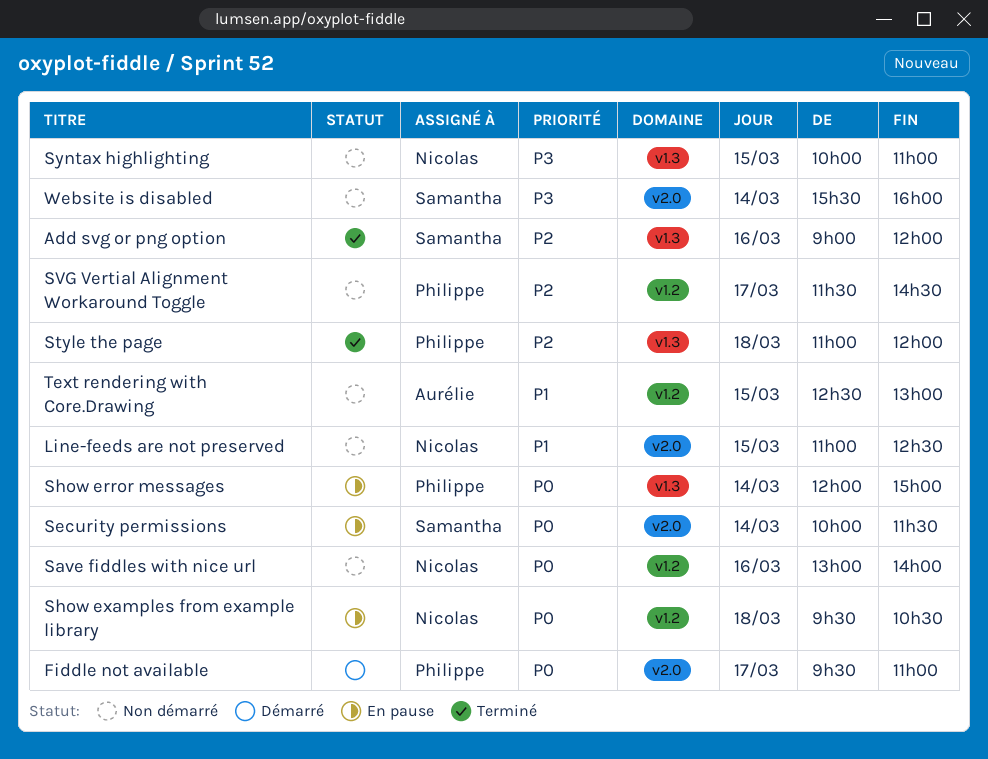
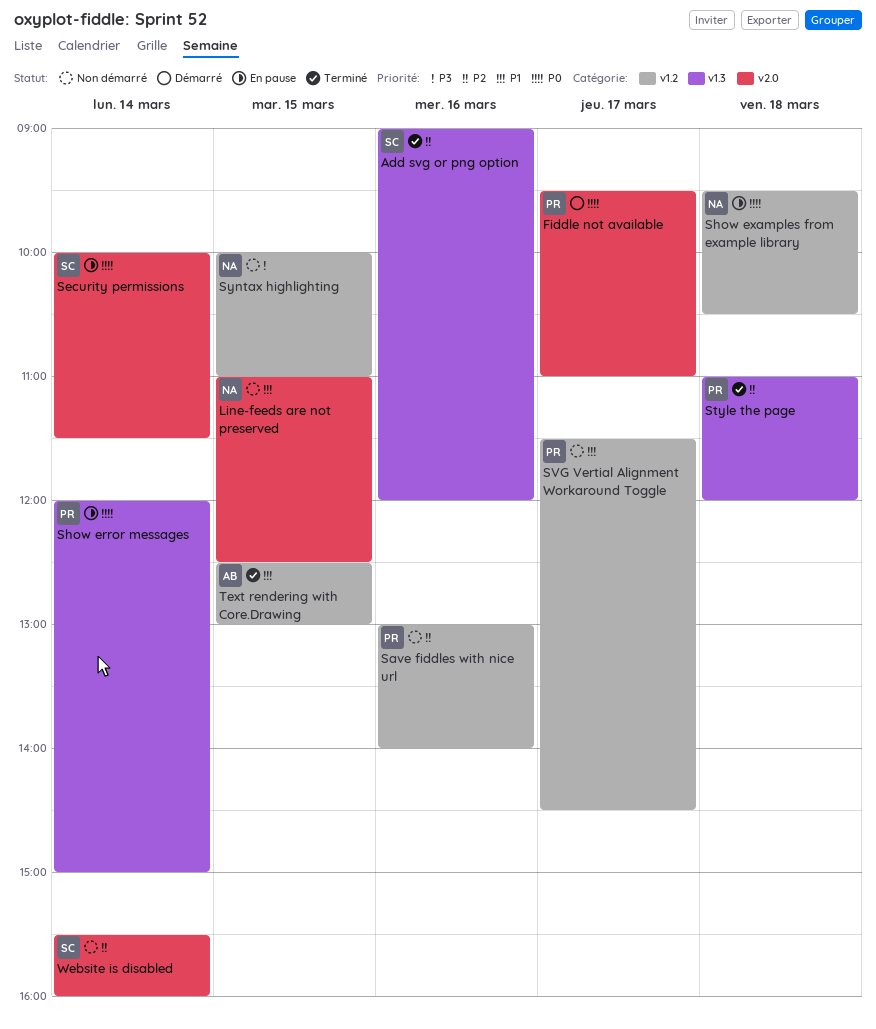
Save fiddles with nice url, owner: Nicolas -> Philippe
Save fiddles with nice url, priority: P0 -> P2
SVG Vertial Alignment Workaround Toggle, priority: P2 -> P1
Syntax highlighting, label: v1.3 -> v1.2
Text rendering with Core.Drawing, status: Non démarré -> Terminé
Website is disabled, priority: P3 -> P2

